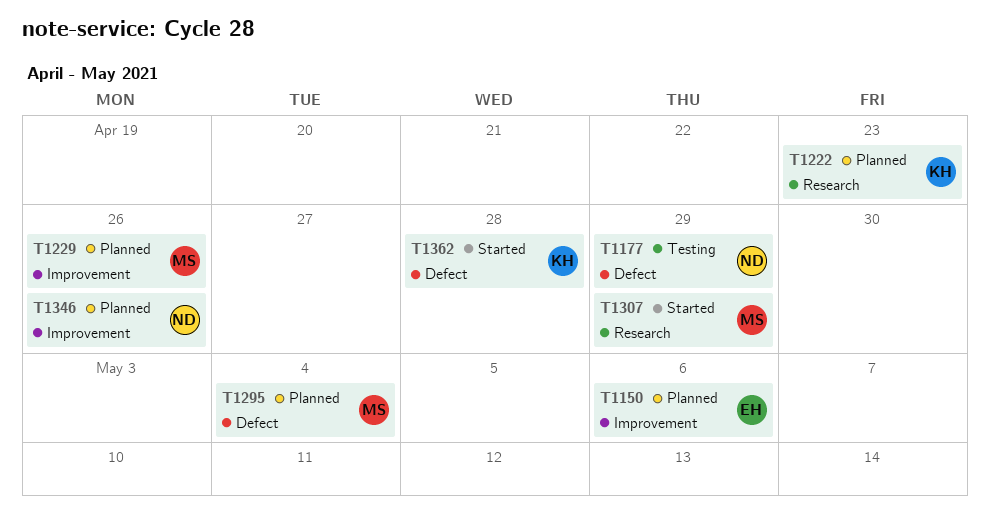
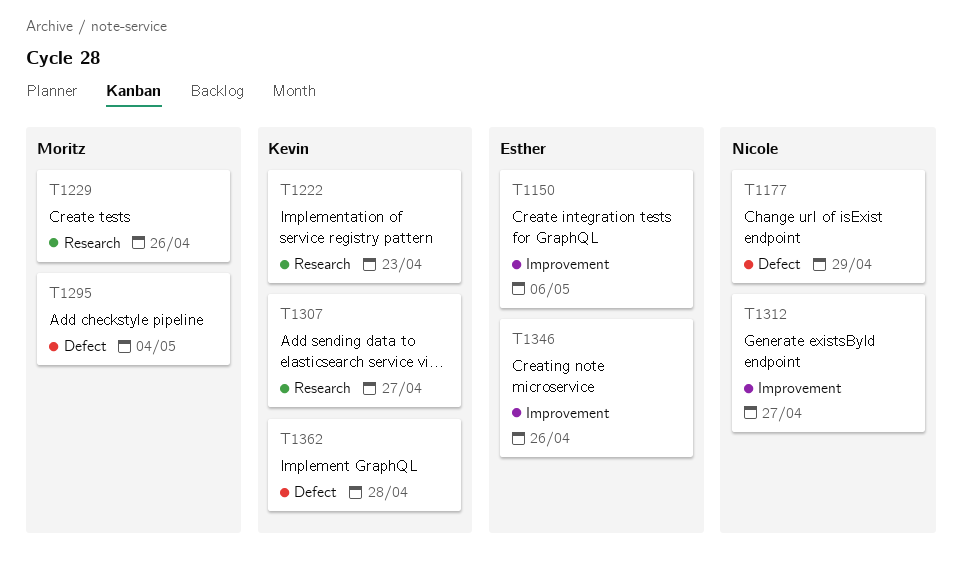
T1229, label: Improvement -> Research
T1307, owner: Moritz -> Kevin
T1307, due: Apr 29 -> Apr 27
T1312: none -> present
T1346, owner: Nicole -> Esther

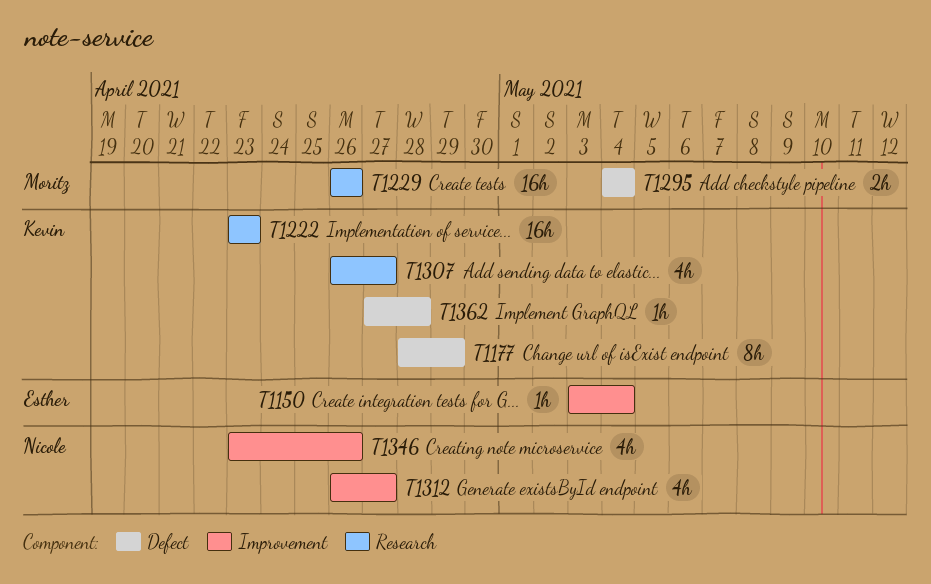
T1150, due: May 6 -> May 4
T1177, owner: Nicole -> Kevin
T1346, owner: Esther -> Nicole

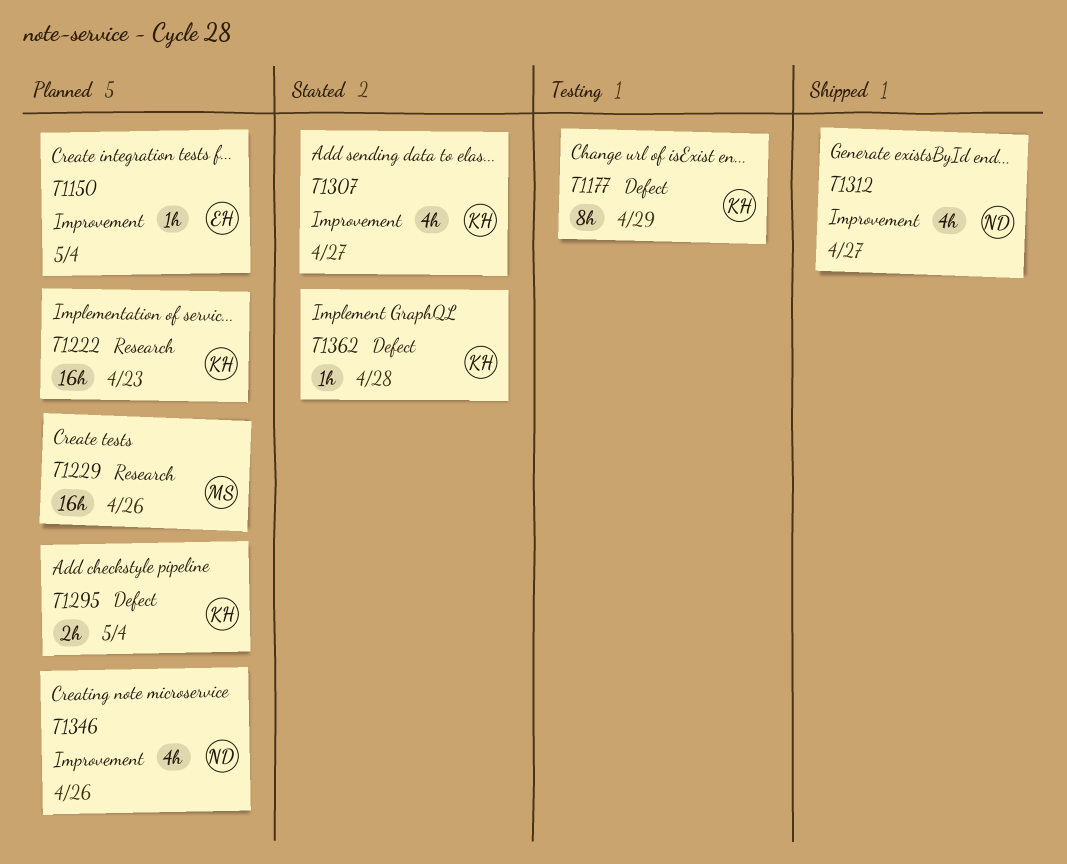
T1295, owner: Moritz -> Kevin
T1307, label: Research -> Improvement

